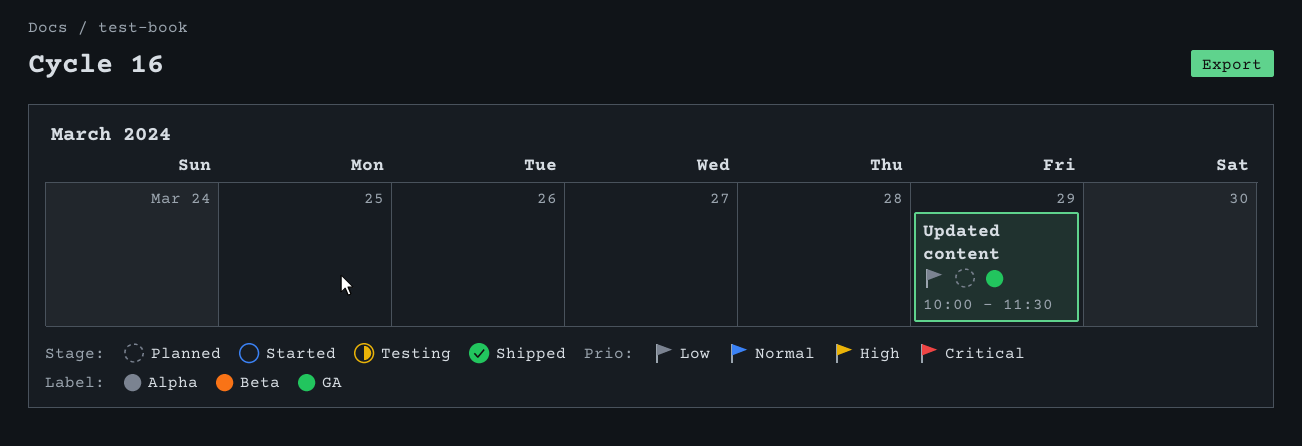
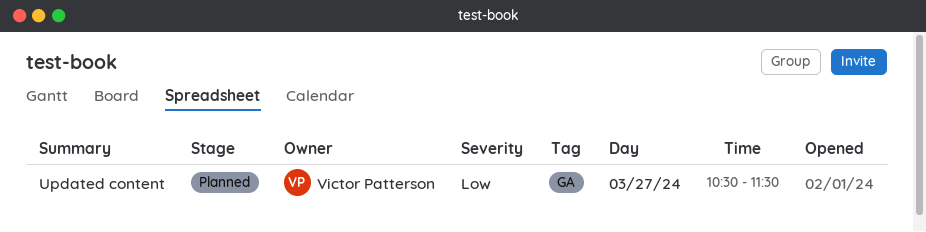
Updated content, day: Mar 29 -> Mar 27
Updated content, begins: 10:00 -> 10:30

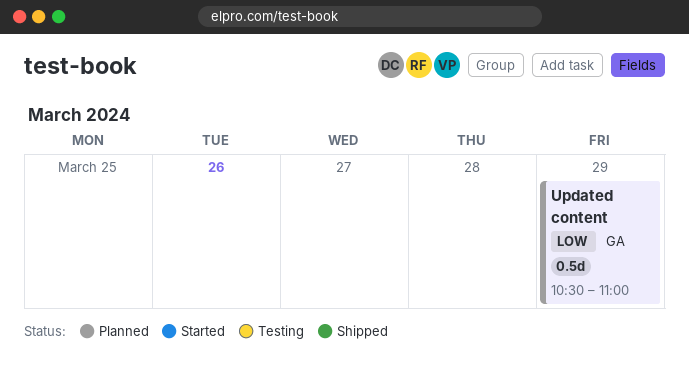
Updated content, day: Mar 27 -> Mar 29
Updated content, ends: 11:30 -> 11:00

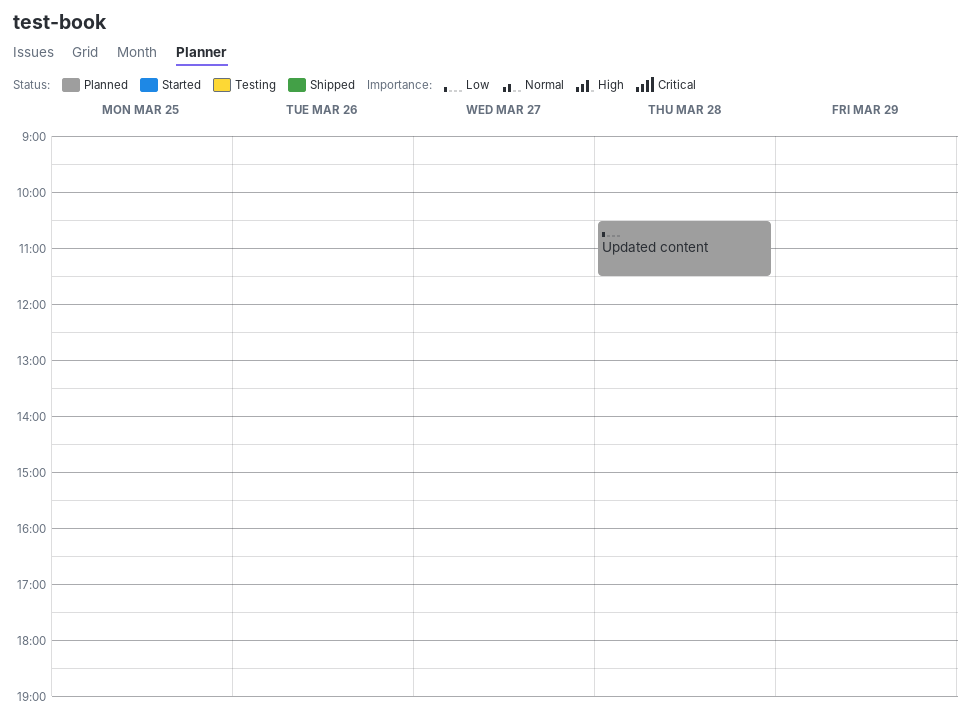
Updated content, day: Mar 29 -> Mar 28
Updated content, ends: 11:00 -> 11:30

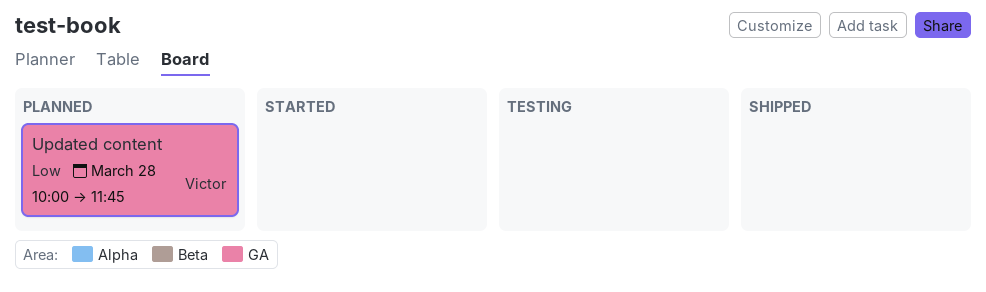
Updated content, begins: 10:30 -> 10:00
Updated content, ends: 11:30 -> 11:45

